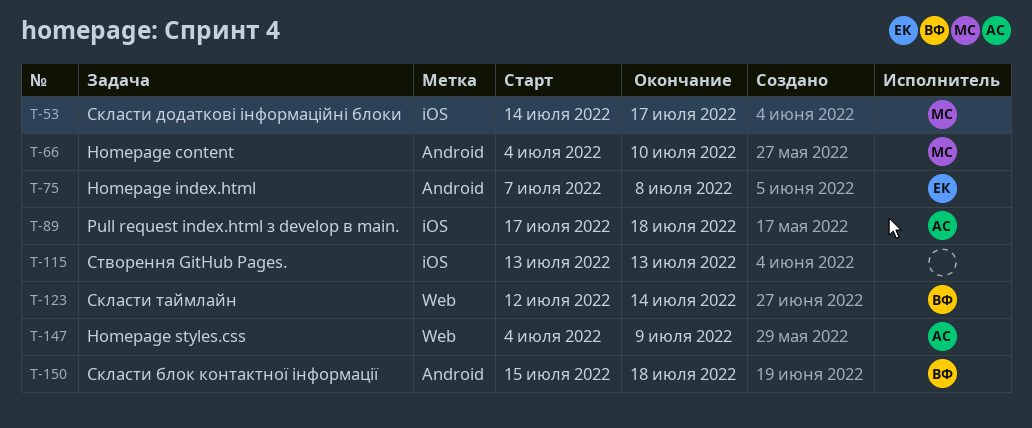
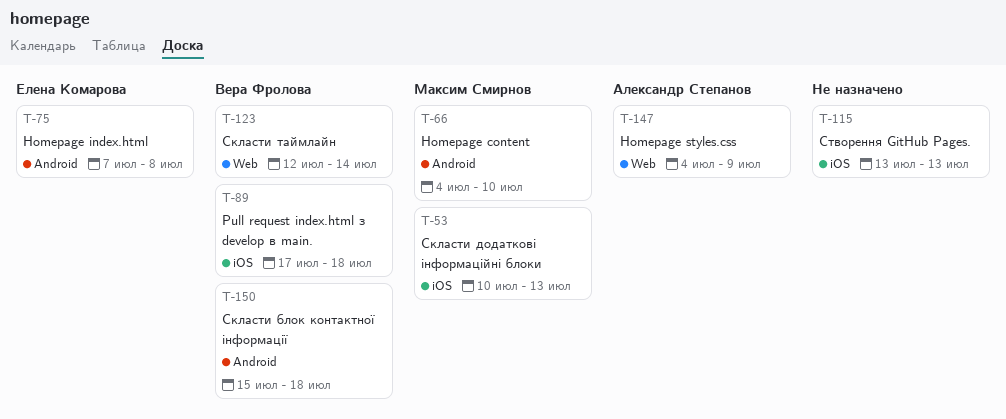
T-53, start: Jul 14 -> Jul 10
T-53, due: Jul 17 -> Jul 13
T-89, owner: Александр Степанов -> Вера Фролова

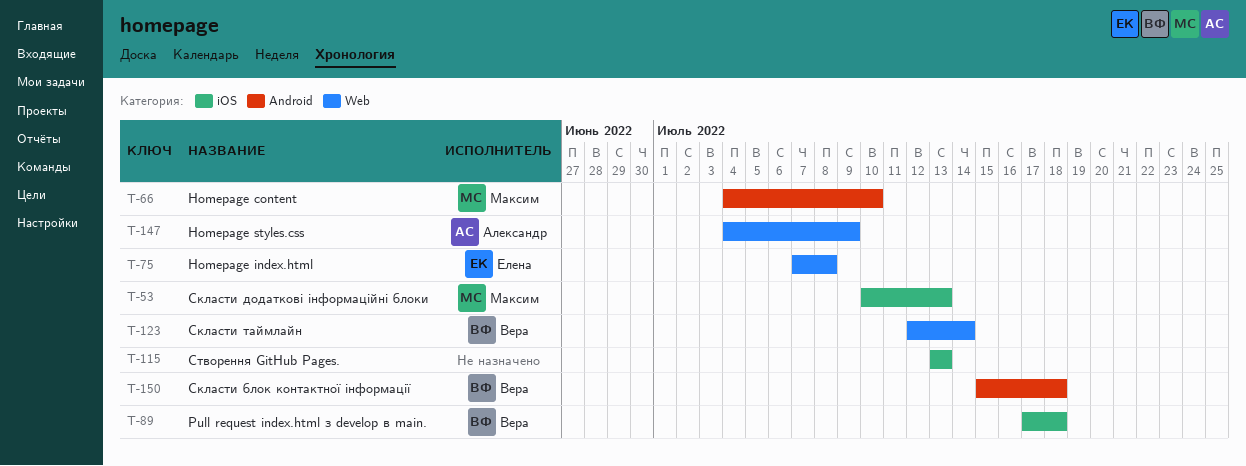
T-75, label: Android -> Web

